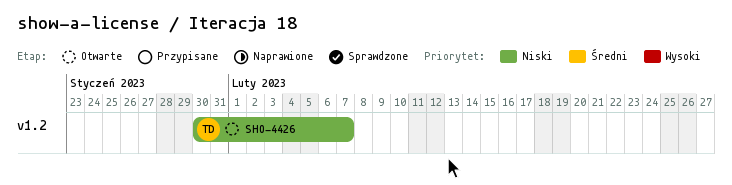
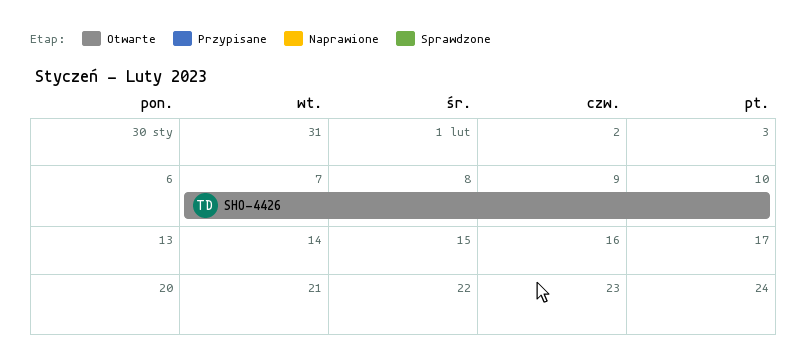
SHO-4426, start: Jan 30 -> Feb 7
SHO-4426, due: Feb 7 -> Feb 10

